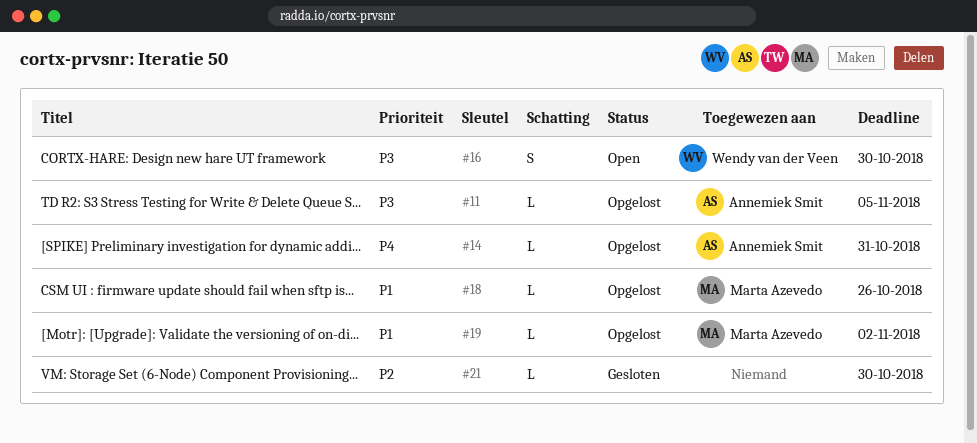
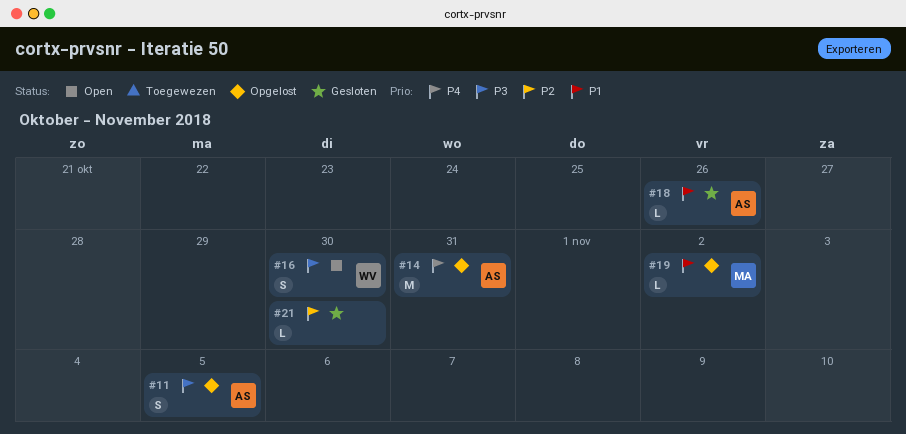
#11, estimate: L -> S
#14, estimate: L -> M
#18, status: Opgelost -> Gesloten
#18, owner: Marta Azevedo -> Annemiek Smit

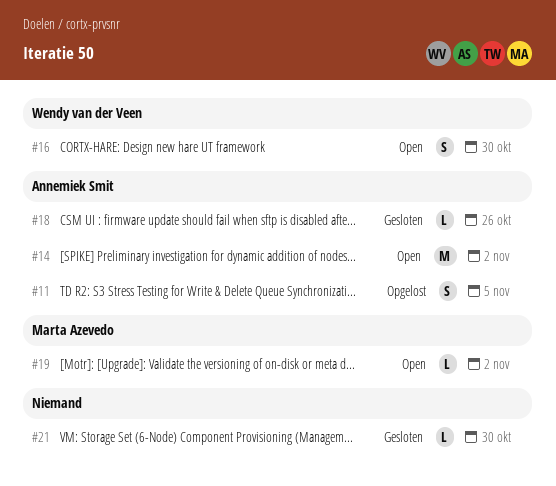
#14, status: Opgelost -> Open
#14, due: Oct 31 -> Nov 2
#19, status: Opgelost -> Open

